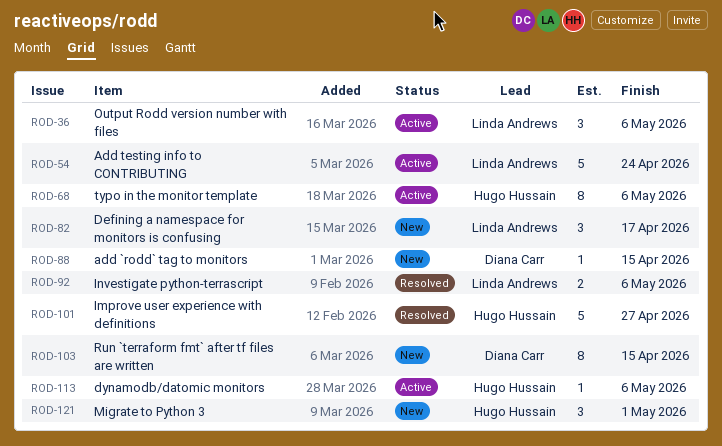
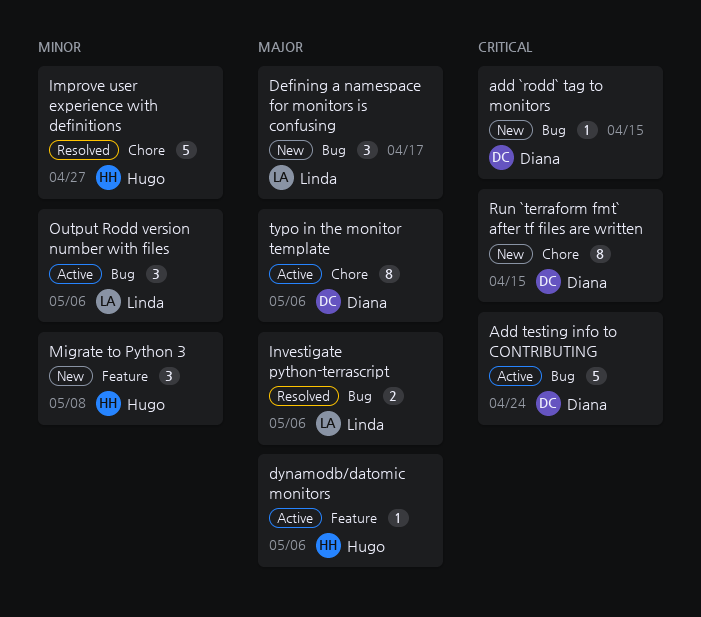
Add testing info to CONTRIBUTING, owner: Linda Andrews -> Diana Carr
Migrate to Python 3, due: May 1 -> May 8
typo in the monitor template, owner: Hugo Hussain -> Diana Carr

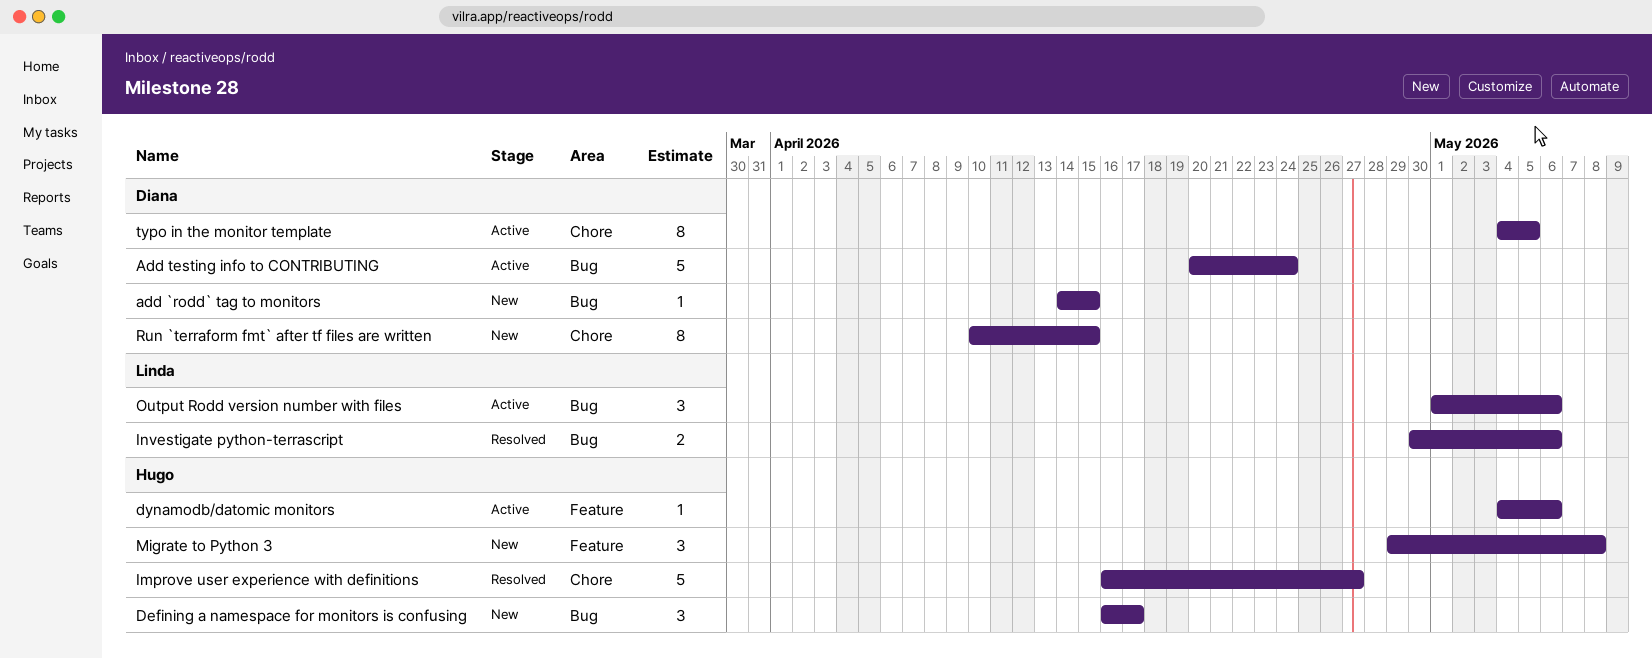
Defining a namespace for monitors is confusing, owner: Linda -> Hugo
typo in the monitor template, due: May 6 -> May 5

